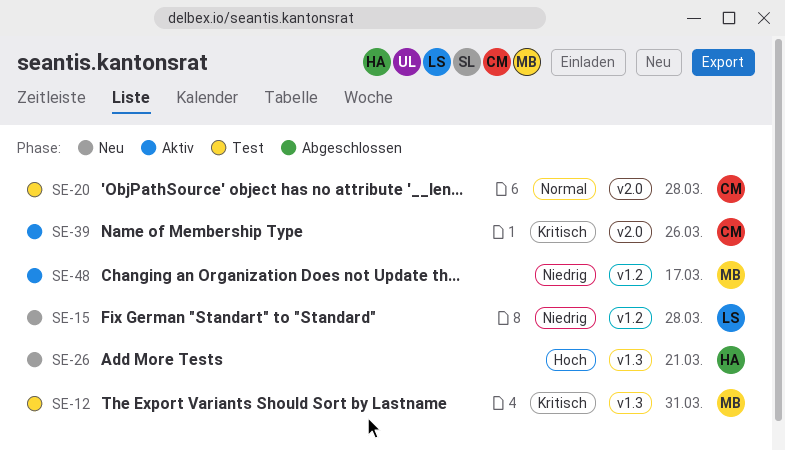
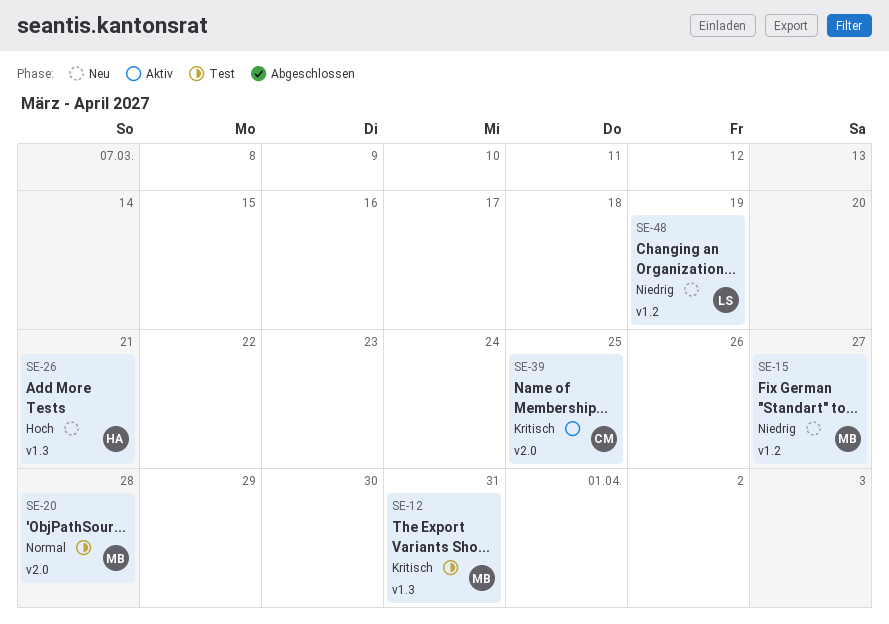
SE-15, owner: LS -> MB
SE-15, due: Mar 28 -> Mar 27
SE-20, owner: CM -> MB
SE-39, due: Mar 26 -> Mar 25
SE-48, status: Aktiv -> Neu
SE-48, owner: MB -> LS
SE-48, due: Mar 17 -> Mar 19

